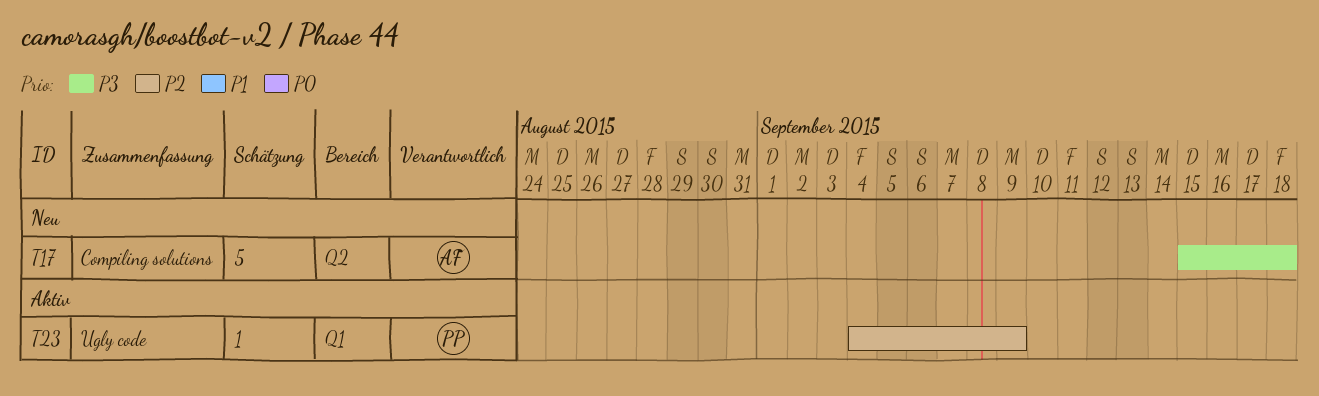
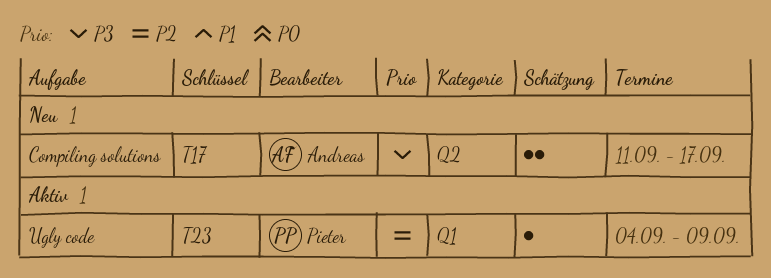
T17, estimate: 5 -> 2
T17, start: Sep 15 -> Sep 11
T17, due: Sep 18 -> Sep 17

